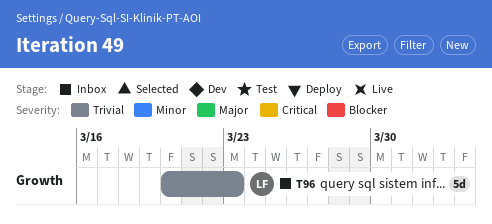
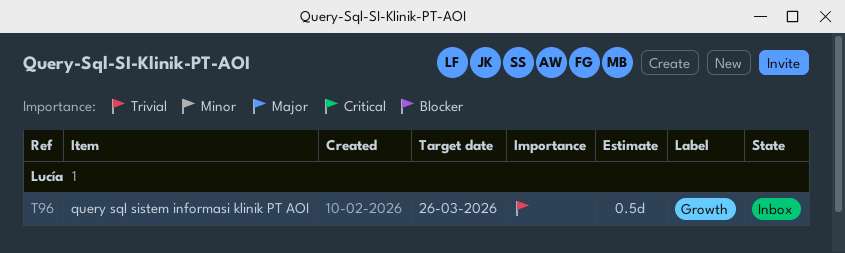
T96, estimate: 5d -> 0.5d
T96, due: Mar 23 -> Mar 26

